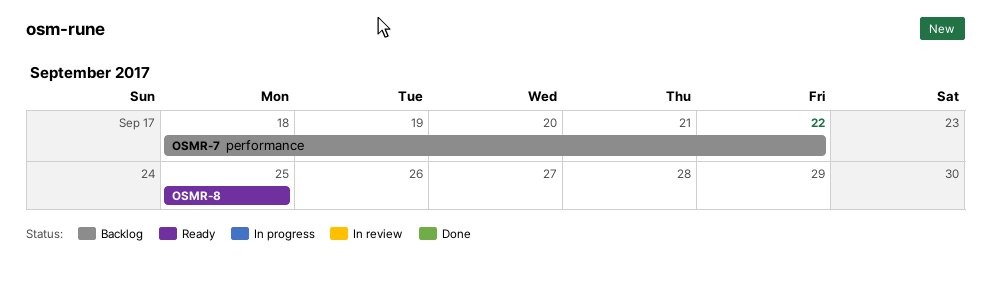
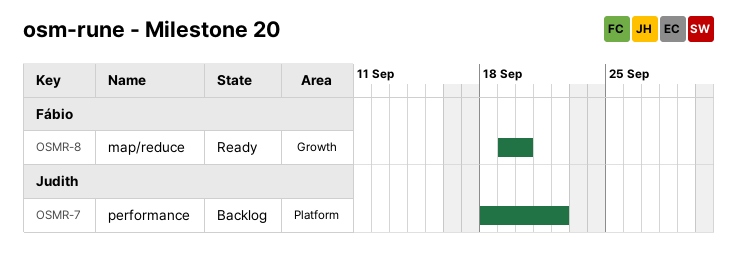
OSMR-8, start: Sep 25 -> Sep 19
OSMR-8, due: Sep 25 -> Sep 20

